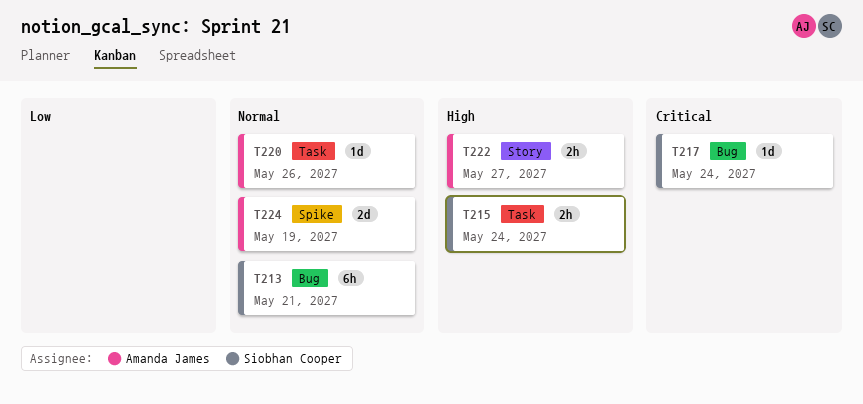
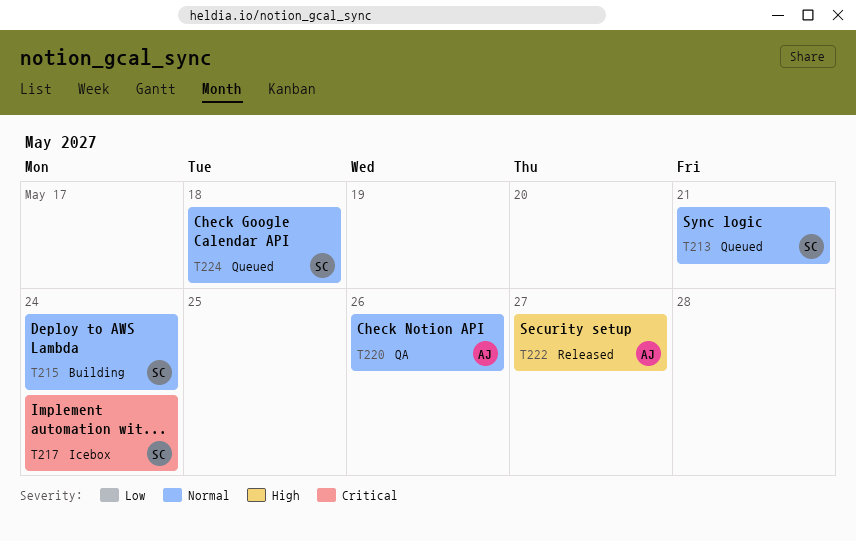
T215, priority: High -> Normal
T224, owner: Amanda James -> Siobhan Cooper
T224, due: May 19 -> May 18

